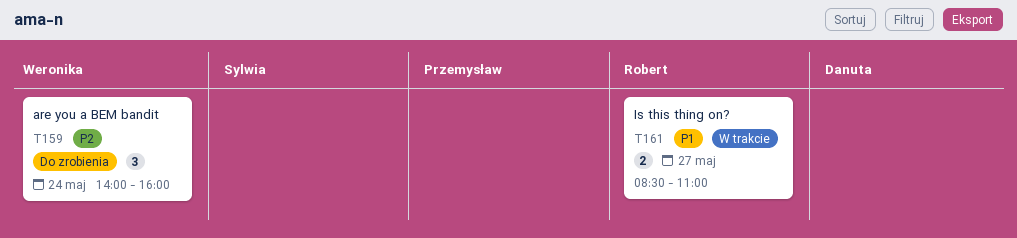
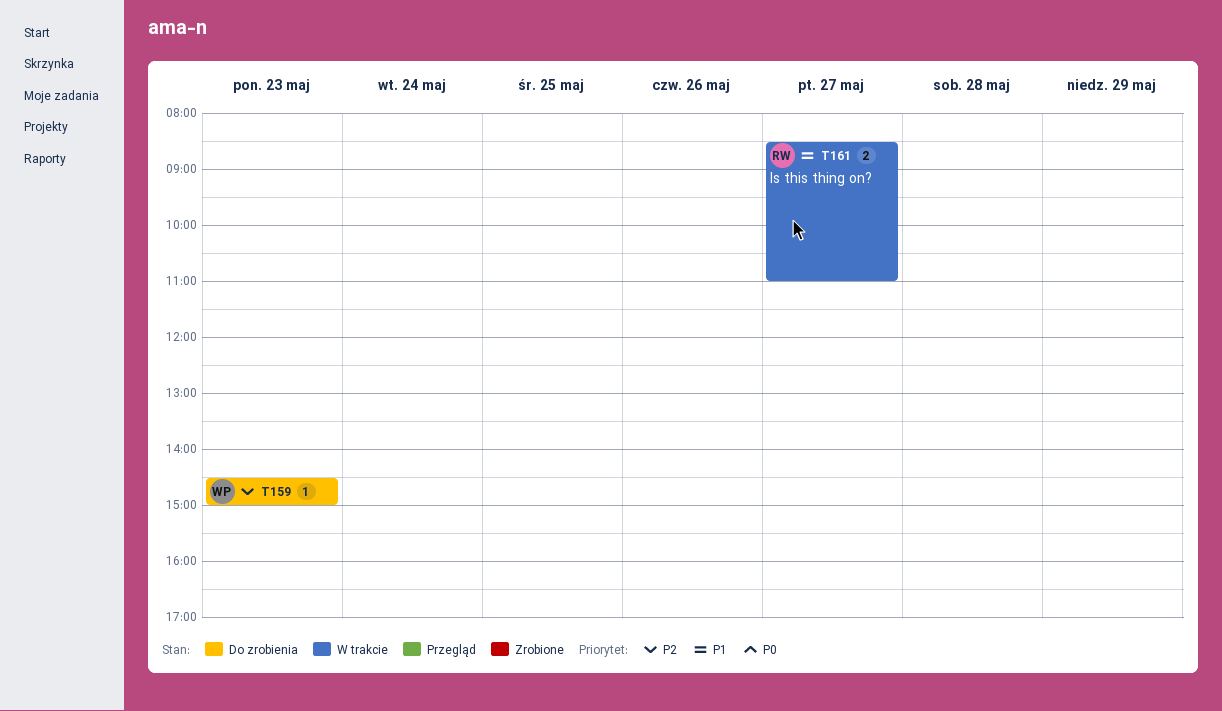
T159, estimate: 3 -> 1
T159, day: May 24 -> May 23
T159, begins: 14:00 -> 14:30
T159, ends: 16:00 -> 15:00

